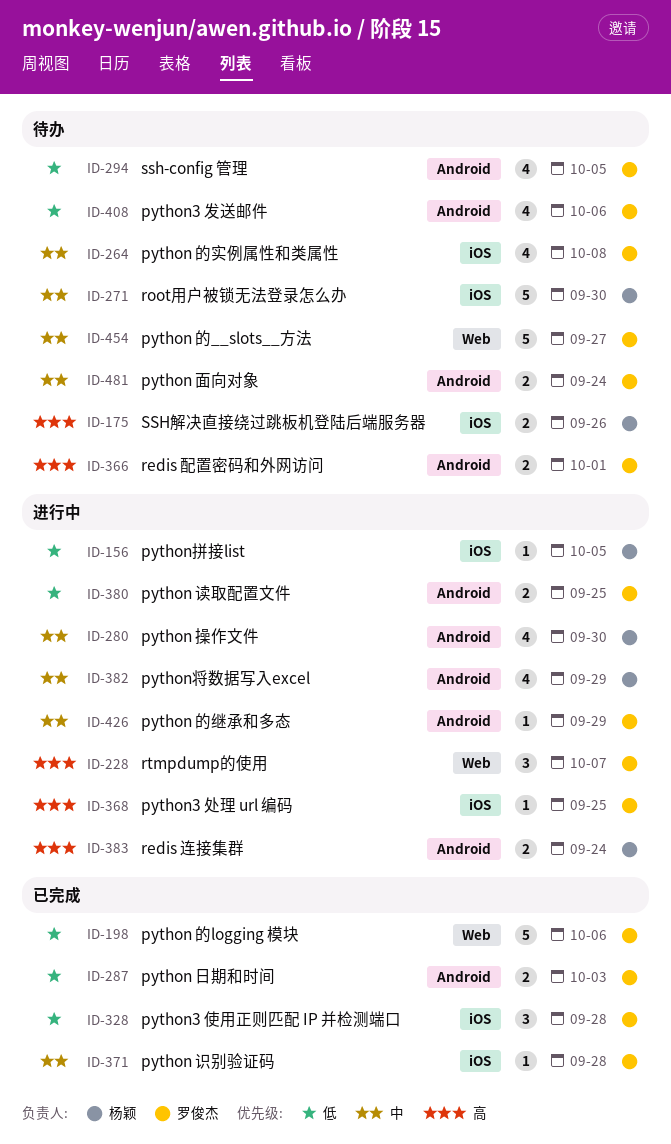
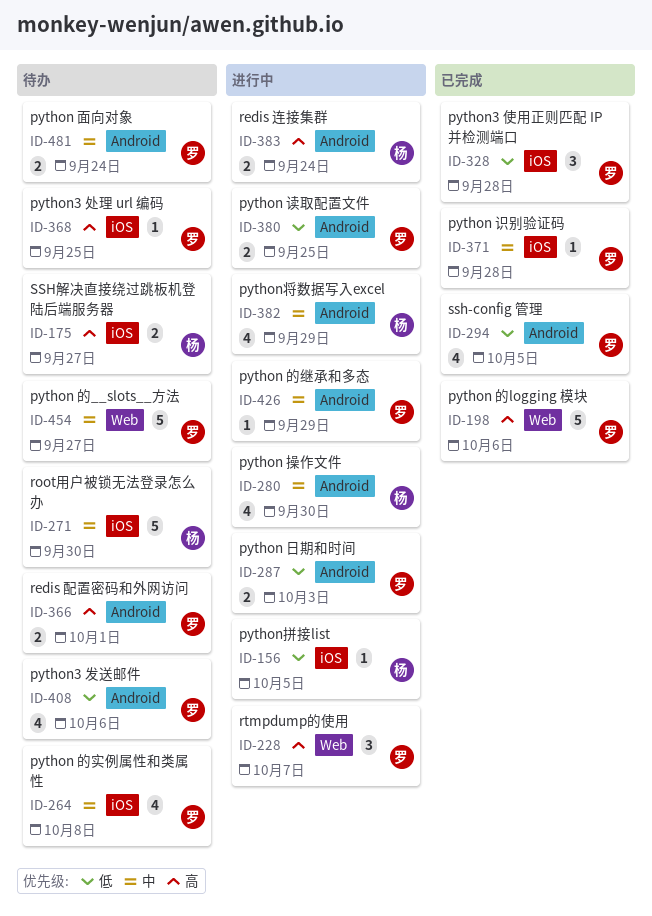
ID-175, due: Sep 26 -> Sep 27
ID-198, priority: 低 -> 高
ID-287, status: 已完成 -> 进行中
ID-294, status: 待办 -> 已完成
ID-368, status: 进行中 -> 待办

